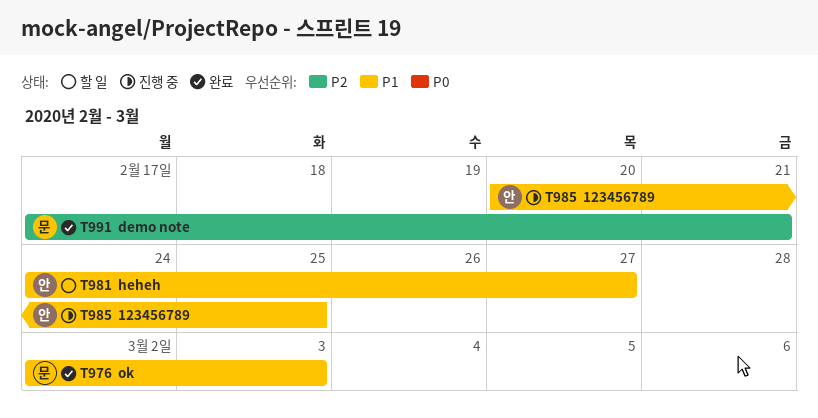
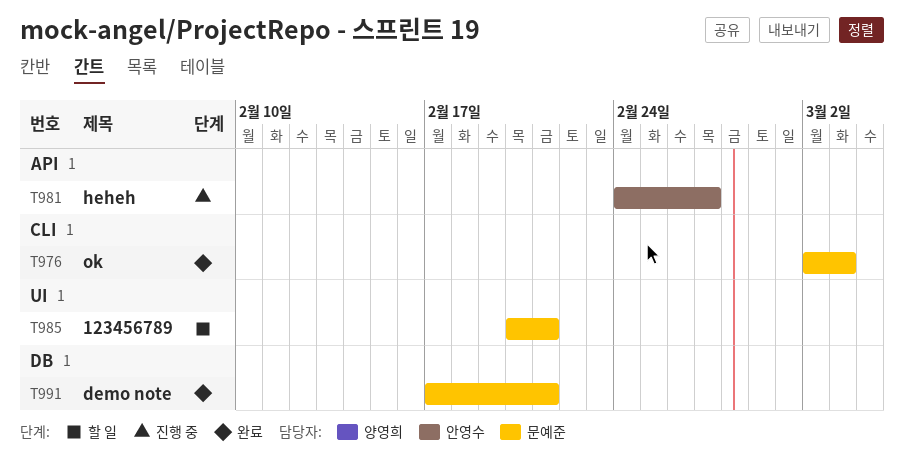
T981, status: 할 일 -> 진행 중
T985, status: 진행 중 -> 할 일
T985, owner: 안영수 -> 문예준
T985, due: Feb 25 -> Feb 21

